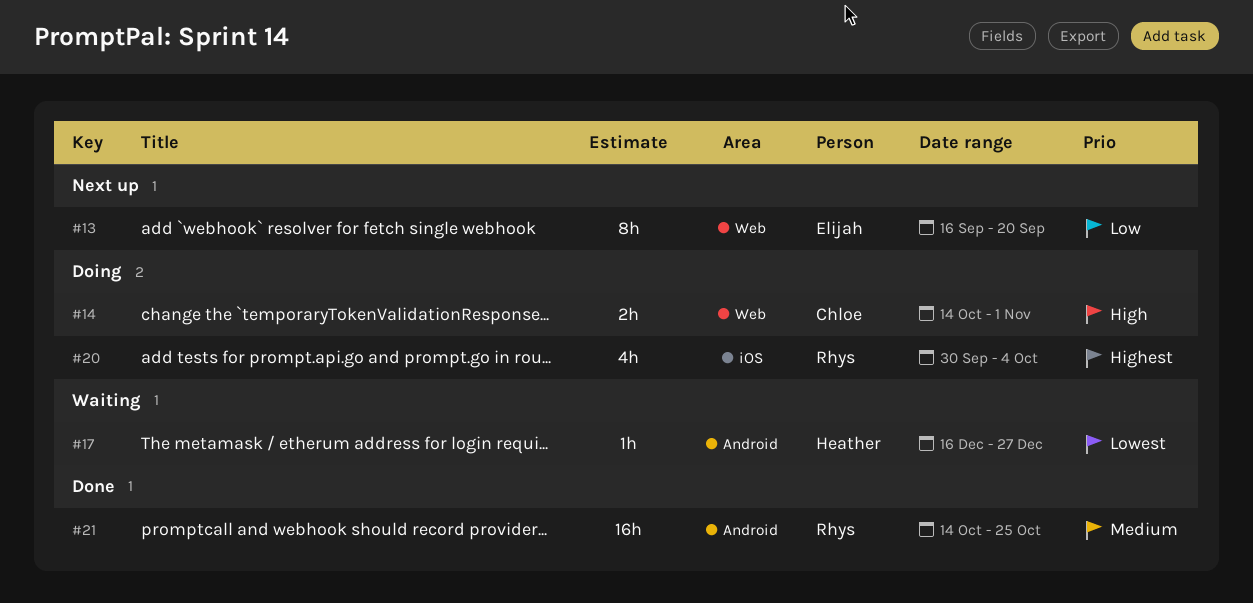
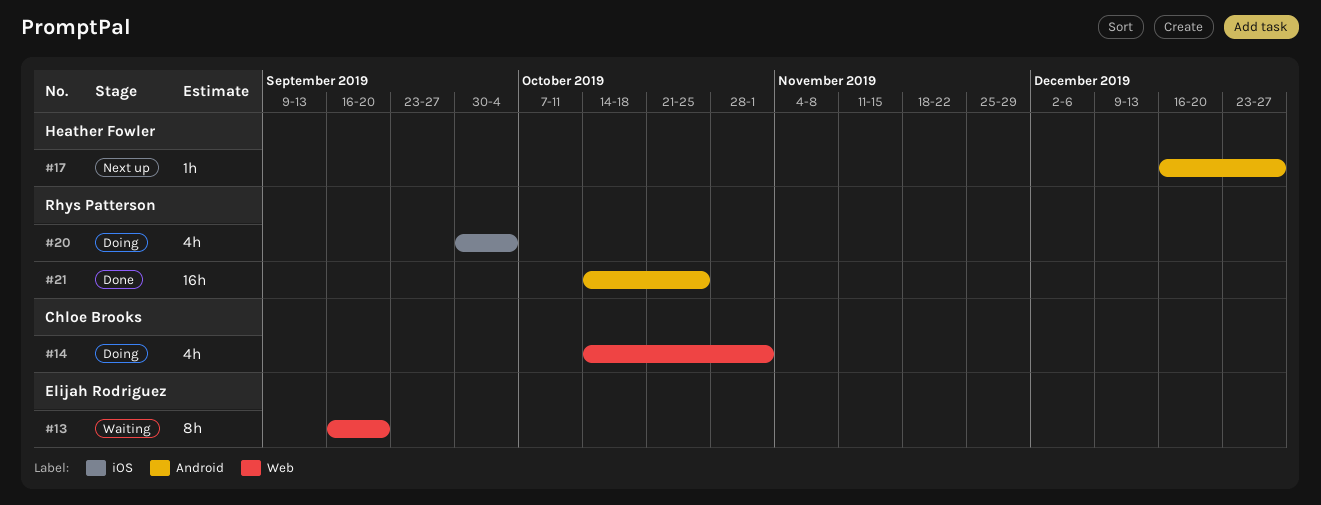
#13, status: Next up -> Waiting
#14, estimate: 2h -> 4h
#17, status: Waiting -> Next up

